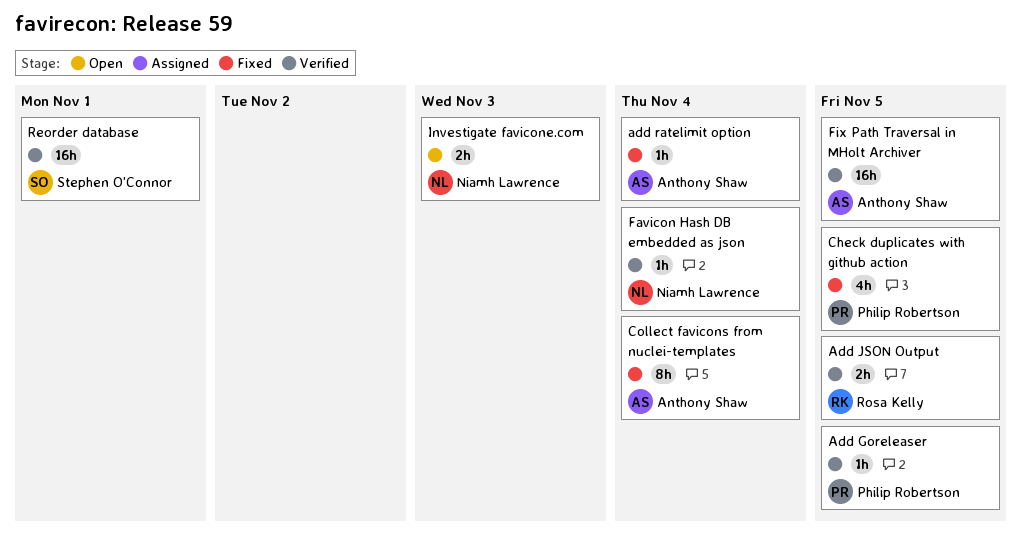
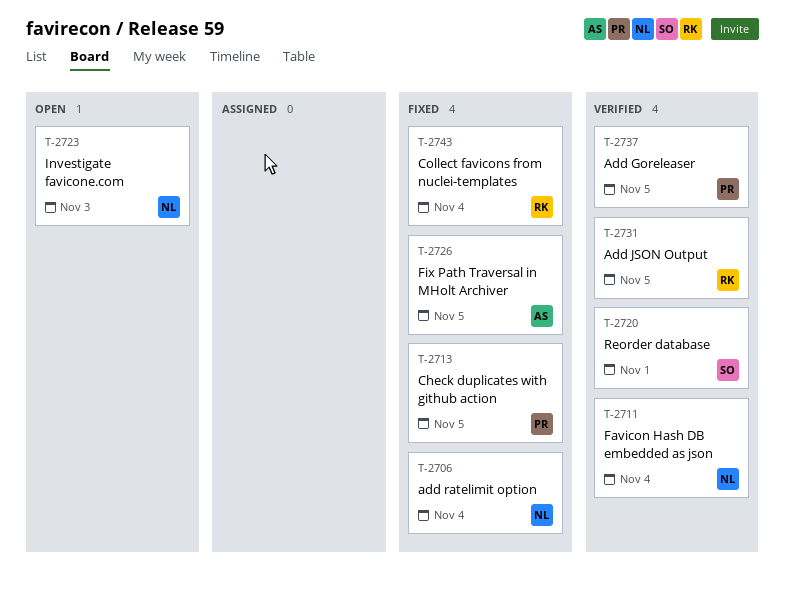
add ratelimit option, owner: Anthony Shaw -> Niamh Lawrence
Collect favicons from nuclei-templates, owner: Anthony Shaw -> Rosa Kelly
Fix Path Traversal in MHolt Archiver, status: Verified -> Fixed

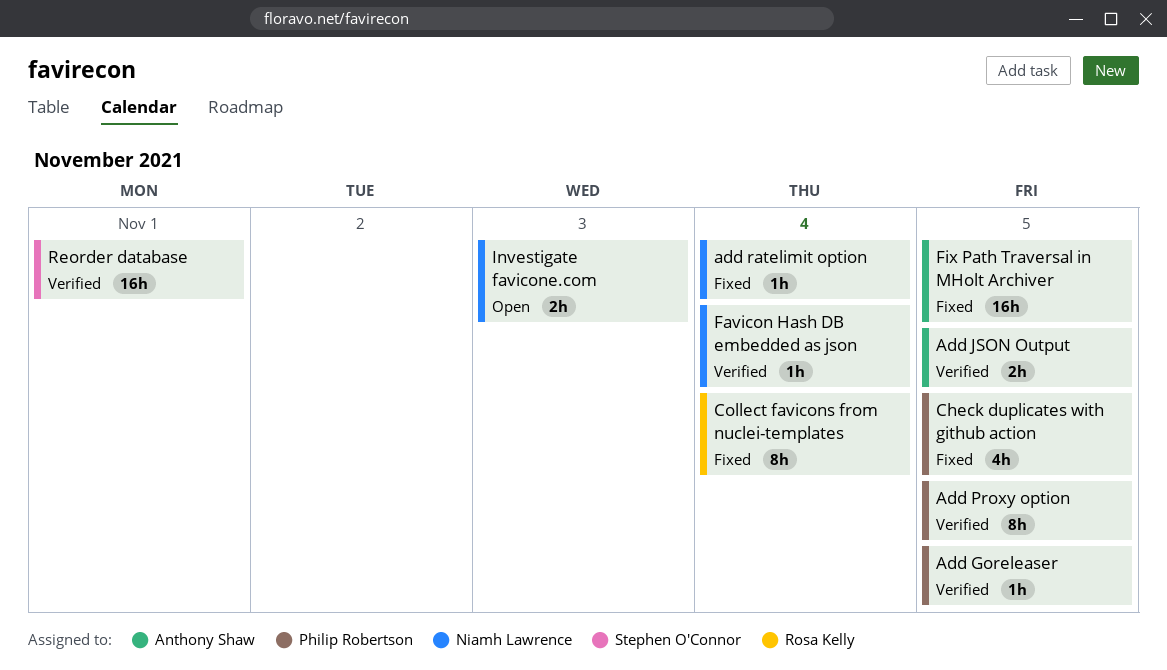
Add JSON Output, owner: Rosa Kelly -> Anthony Shaw
Add Proxy option: none -> present

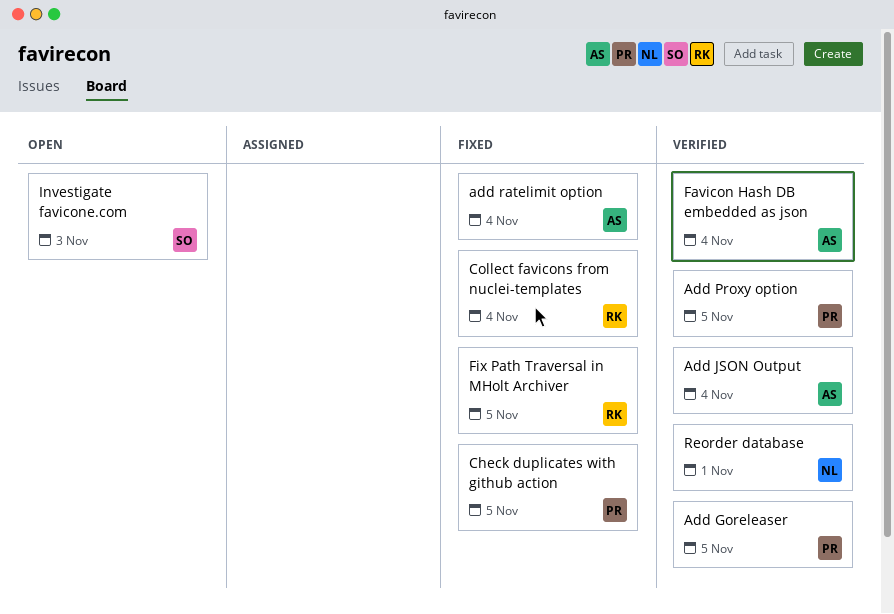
Add JSON Output, due: Nov 5 -> Nov 4
add ratelimit option, owner: Niamh Lawrence -> Anthony Shaw
Favicon Hash DB embedded as json, owner: Niamh Lawrence -> Anthony Shaw
Fix Path Traversal in MHolt Archiver, owner: Anthony Shaw -> Rosa Kelly
Investigate favicone.com, owner: Niamh Lawrence -> Stephen O'Connor
Reorder database, owner: Stephen O'Connor -> Niamh Lawrence

